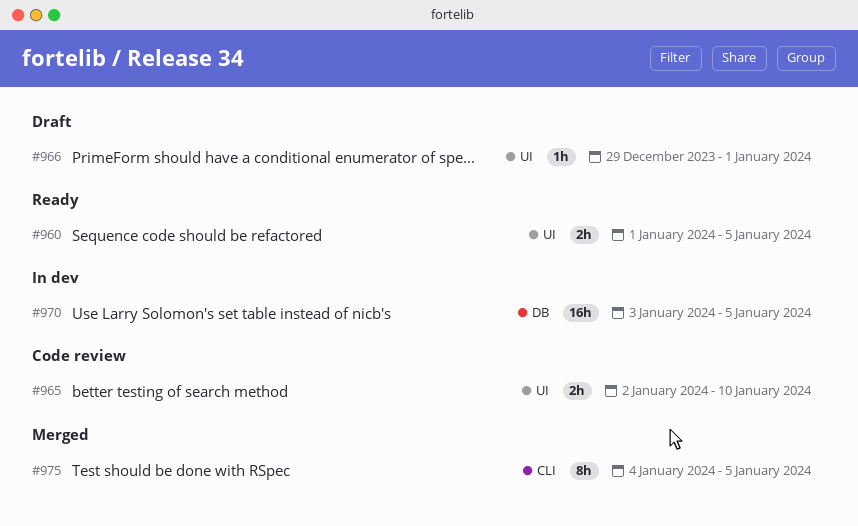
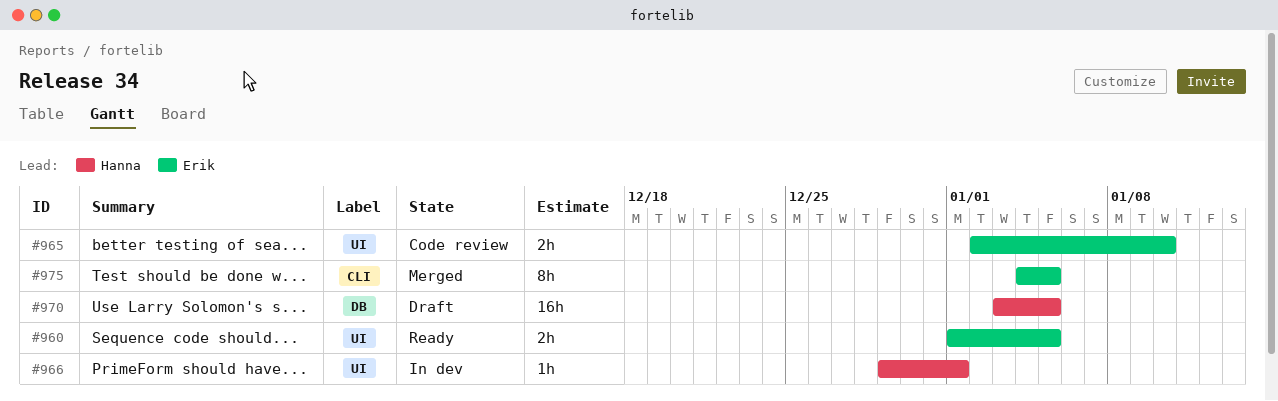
#966, status: Draft -> In dev
#970, status: In dev -> Draft

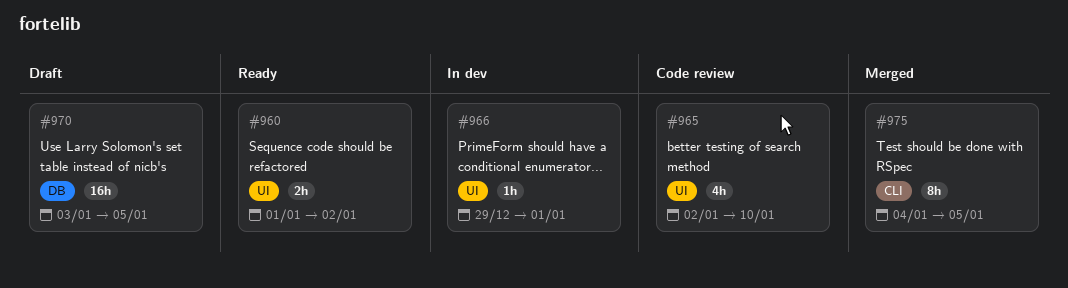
#960, due: Jan 5 -> Jan 2
#965, estimate: 2h -> 4h

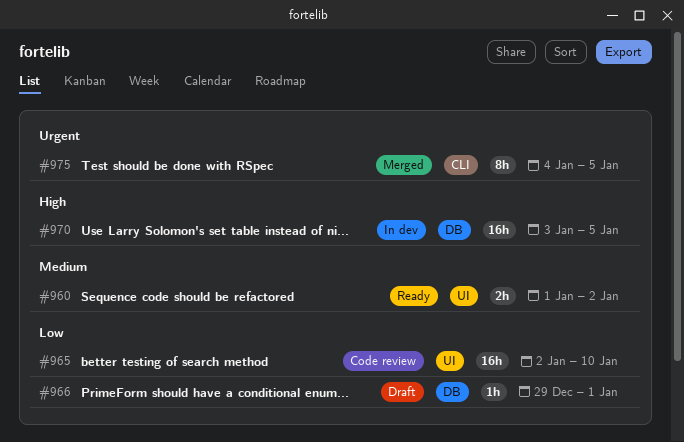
#965, estimate: 4h -> 16h
#966, status: In dev -> Draft
#966, label: UI -> DB
#970, status: Draft -> In dev

